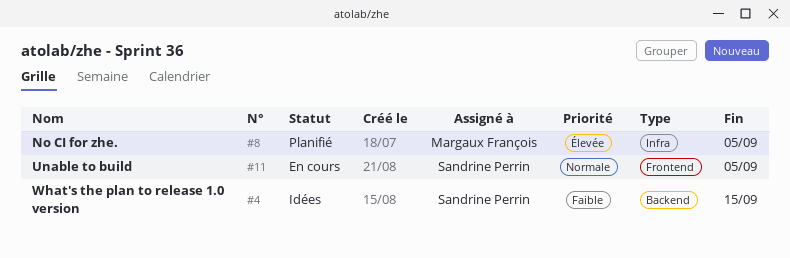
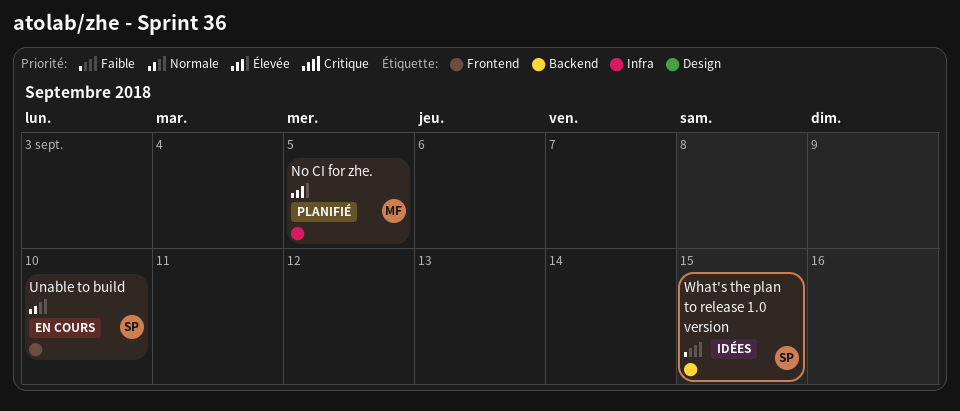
Unable to build, due: Sep 5 -> Sep 10

